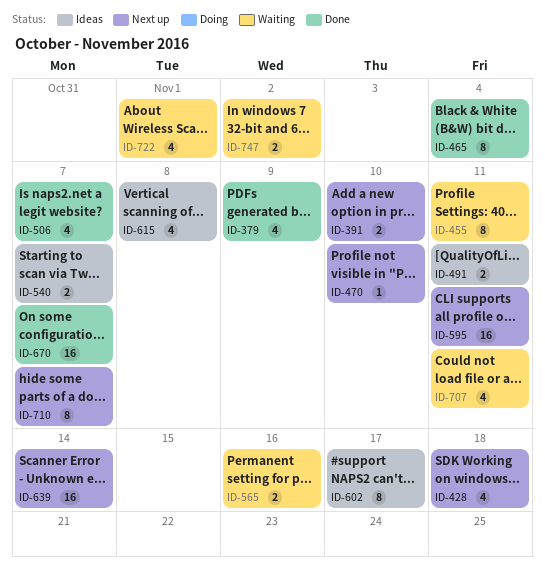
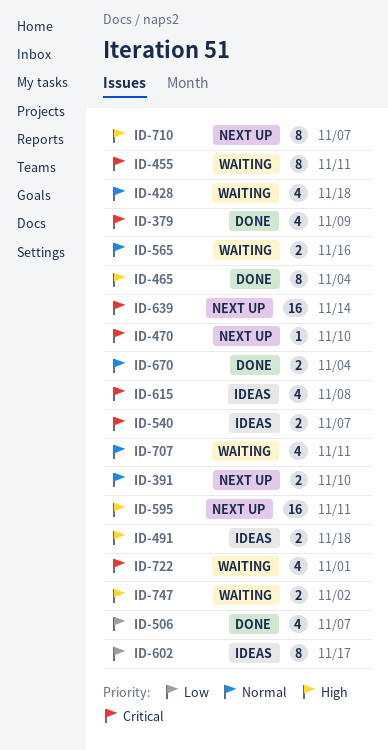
ID-428, status: Next up -> Waiting
ID-491, due: Nov 11 -> Nov 18
ID-670, estimate: 16 -> 2
ID-670, due: Nov 7 -> Nov 4

